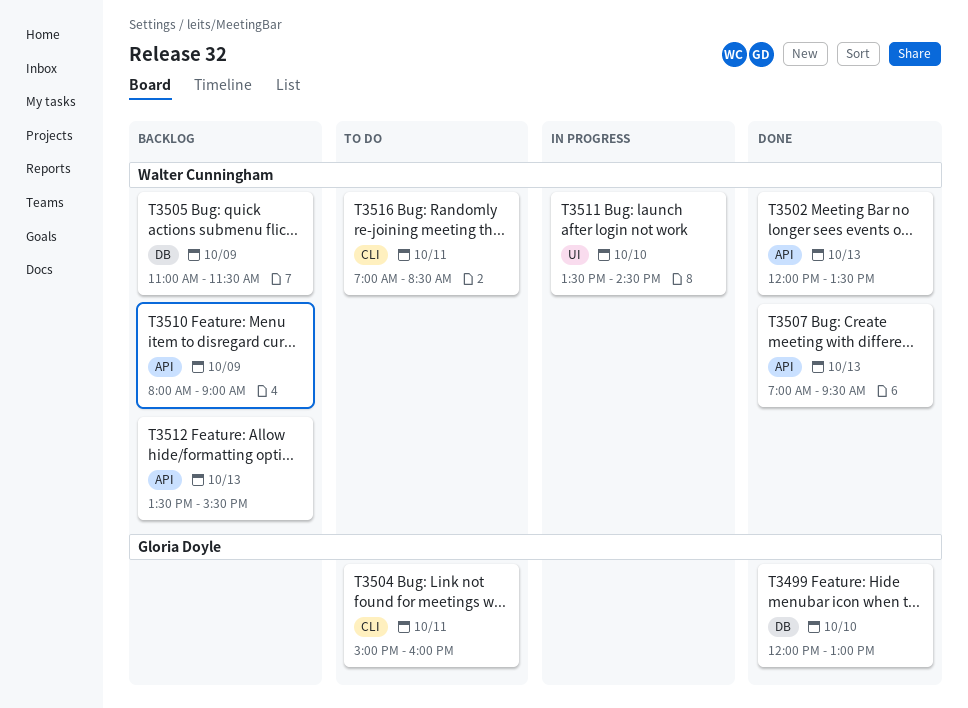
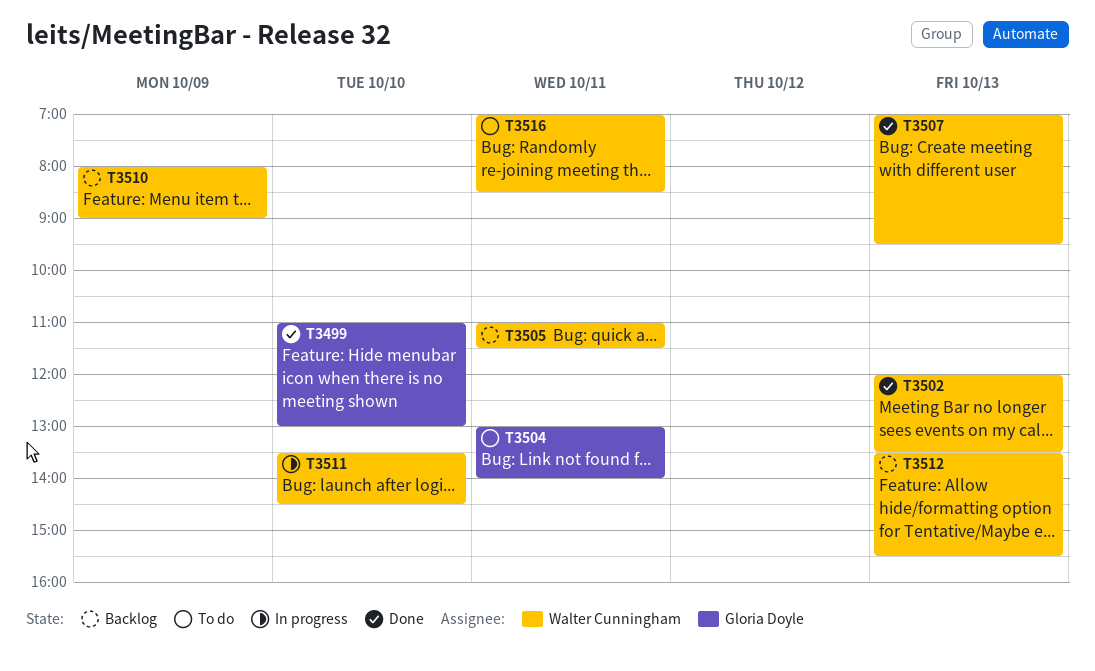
T3499, begins: 12:00 -> 11:00
T3504, begins: 15:00 -> 13:00
T3504, ends: 16:00 -> 14:00
T3505, day: Oct 9 -> Oct 11

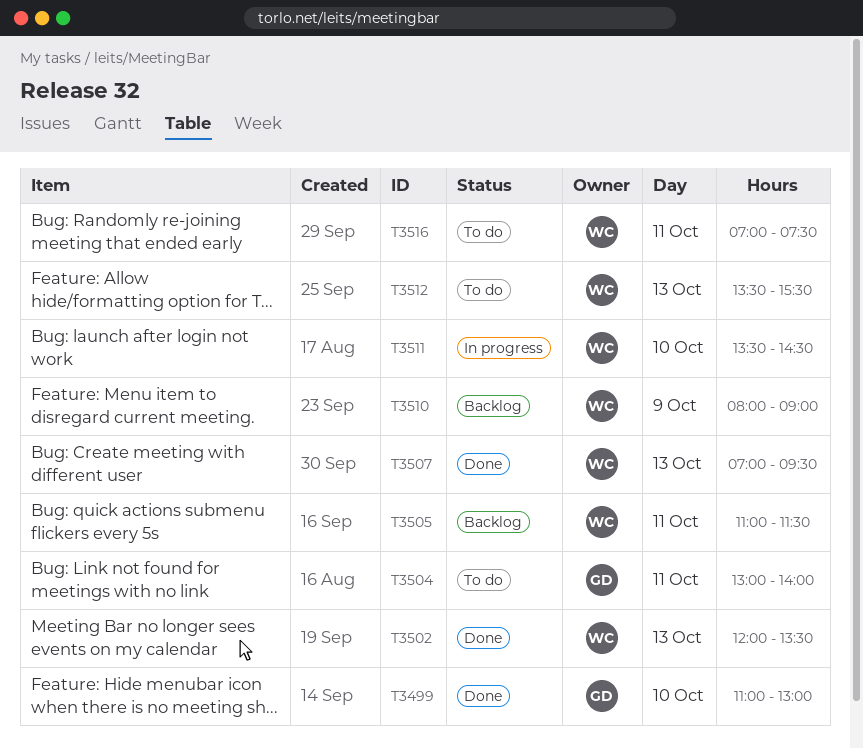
T3512, status: Backlog -> To do
T3516, ends: 08:30 -> 07:30

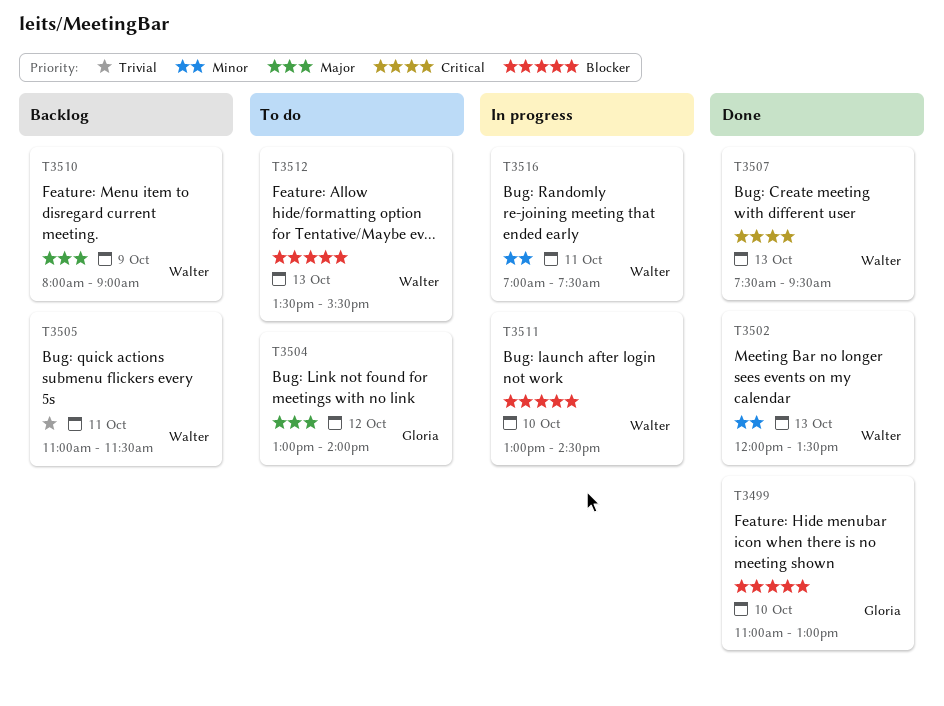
T3504, day: Oct 11 -> Oct 12
T3507, begins: 07:00 -> 07:30
T3511, begins: 13:30 -> 13:00
T3516, status: To do -> In progress

